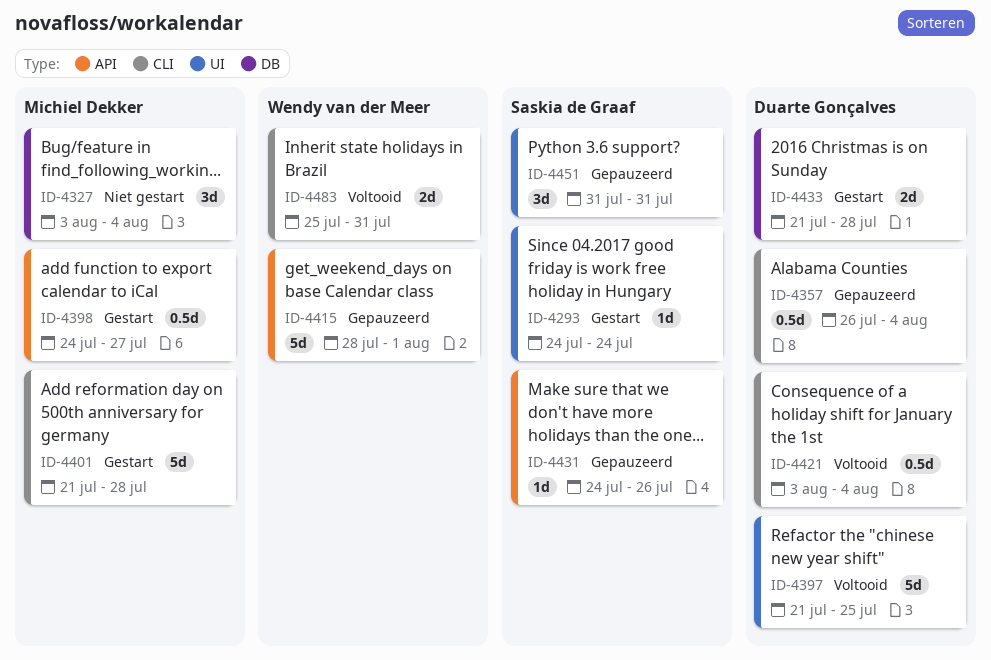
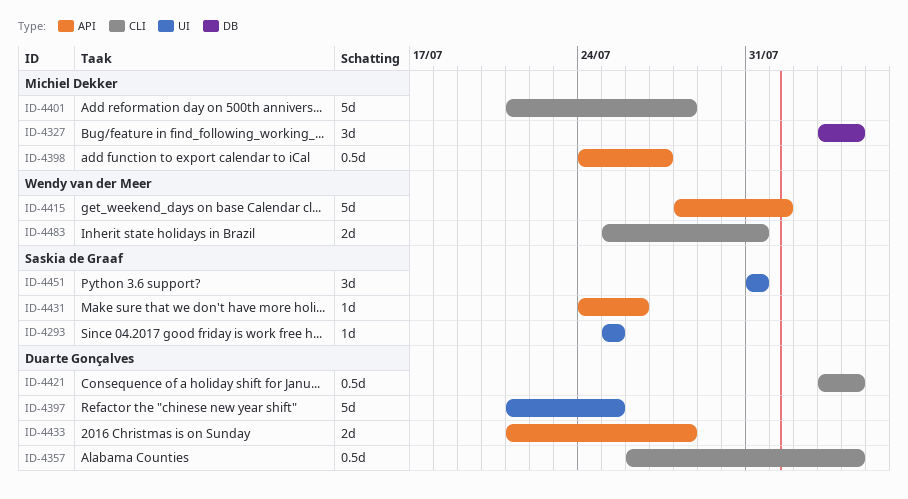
ID-4293, start: Jul 24 -> Jul 25
ID-4293, due: Jul 24 -> Jul 25
ID-4433, label: DB -> API

